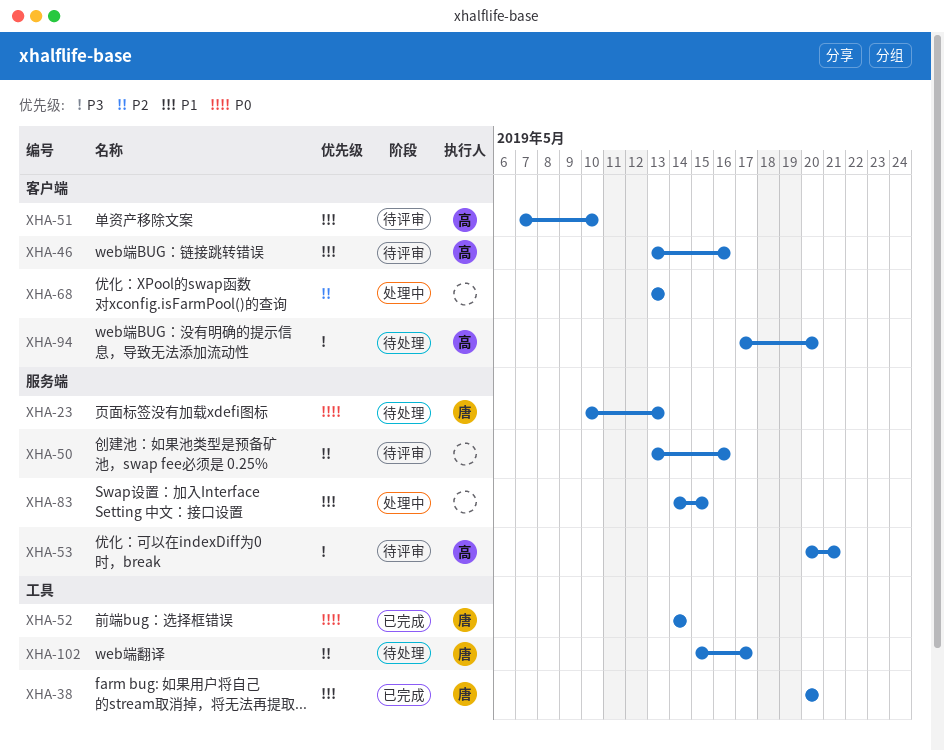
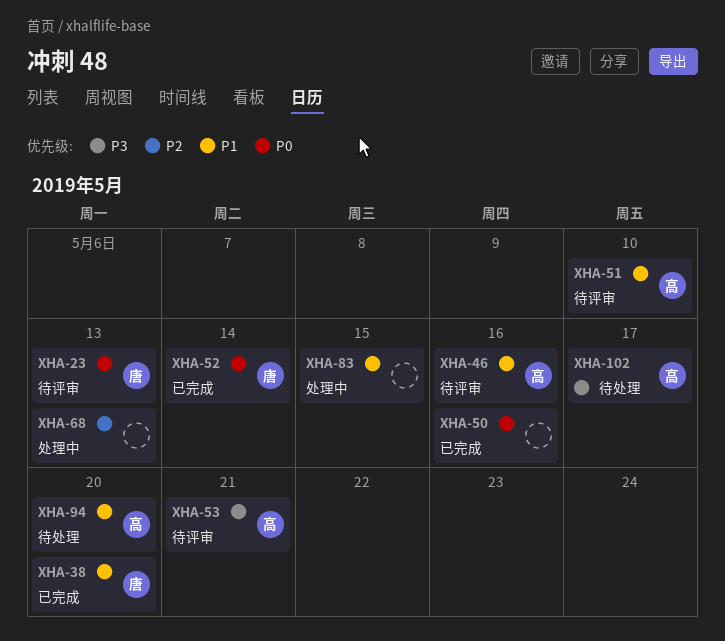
XHA-23, status: 待处理 -> 待评审
XHA-50, status: 待评审 -> 已完成
XHA-50, priority: P2 -> P0
XHA-94, priority: P3 -> P1
XHA-102, owner: 唐 -> 高
XHA-102, priority: P2 -> P3

